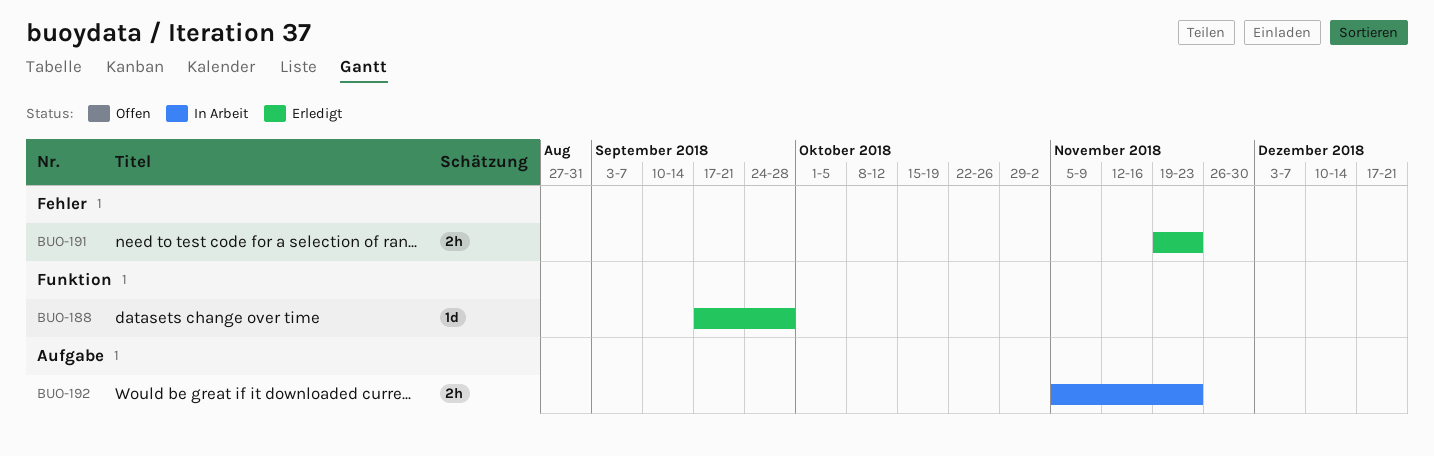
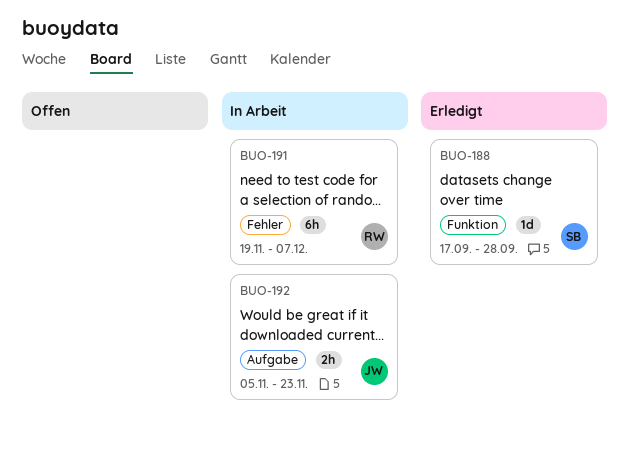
BUO-191, status: Erledigt -> In Arbeit
BUO-191, estimate: 2h -> 6h
BUO-191, due: Nov 23 -> Dec 7

